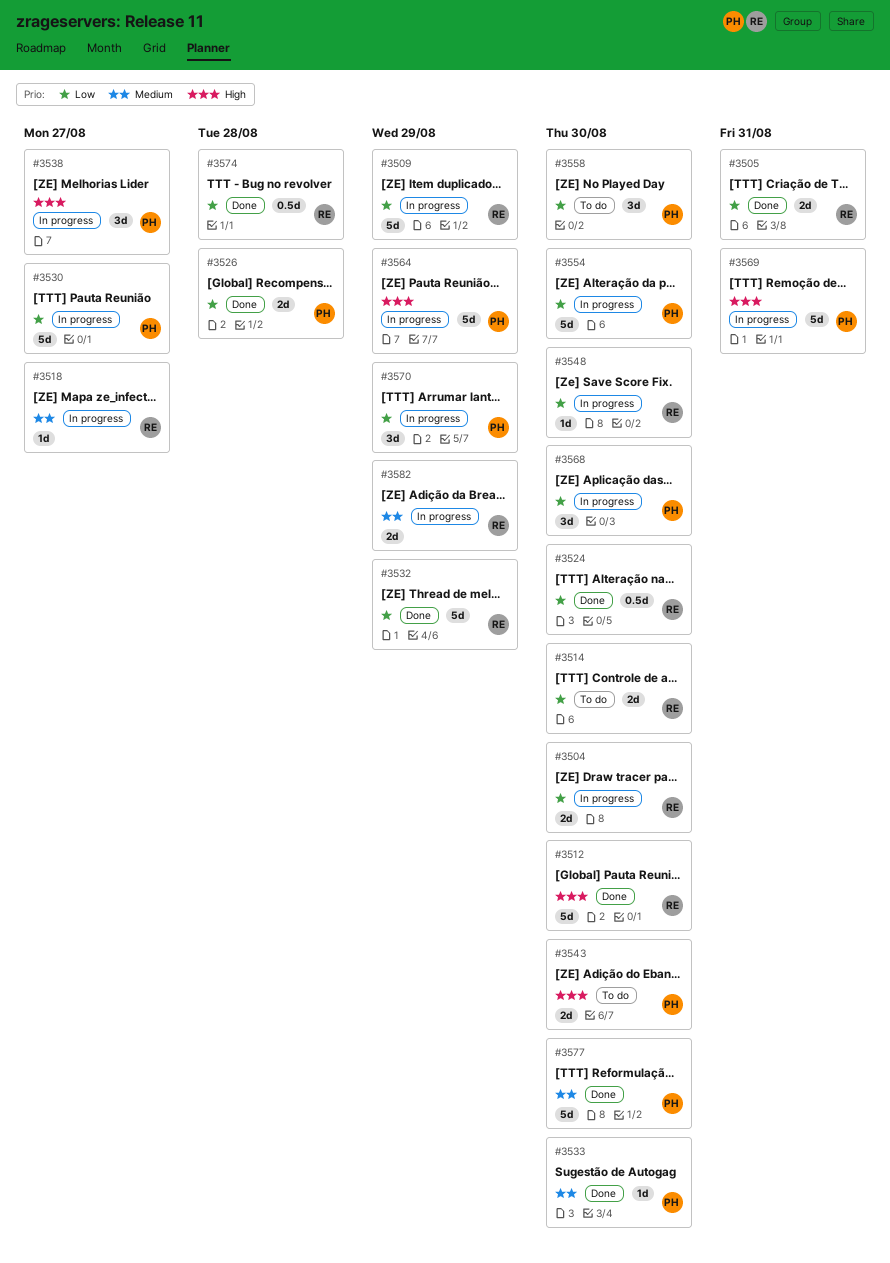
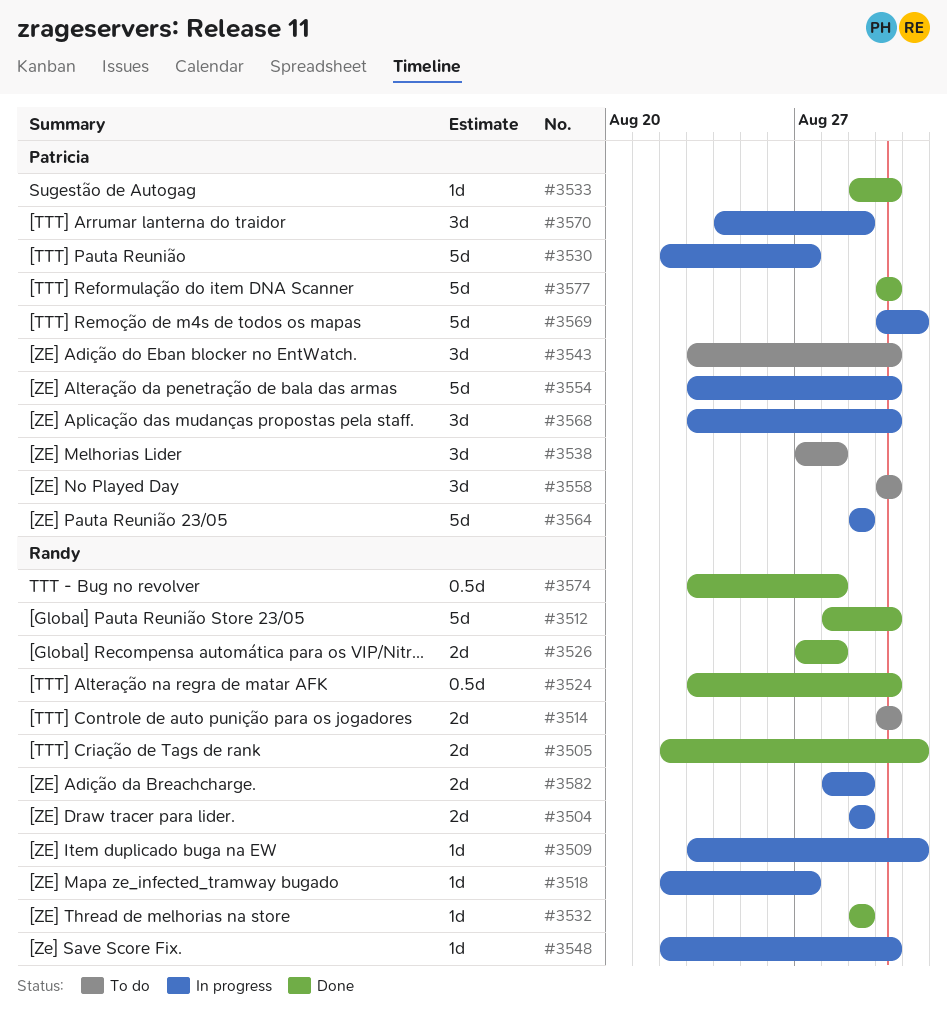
#3504, due: Aug 30 -> Aug 29
#3509, estimate: 5d -> 1d
#3509, due: Aug 29 -> Aug 31
#3526, owner: Patricia -> Randy
#3532, estimate: 5d -> 1d
#3538, status: In progress -> To do
#3538, due: Aug 27 -> Aug 28
#3543, estimate: 2d -> 3d

